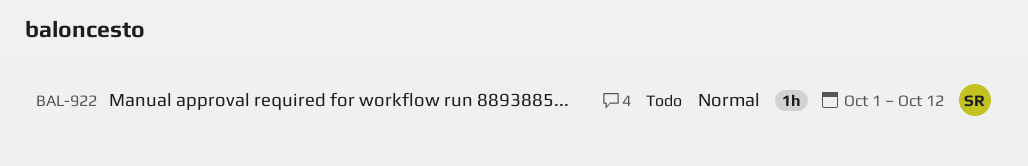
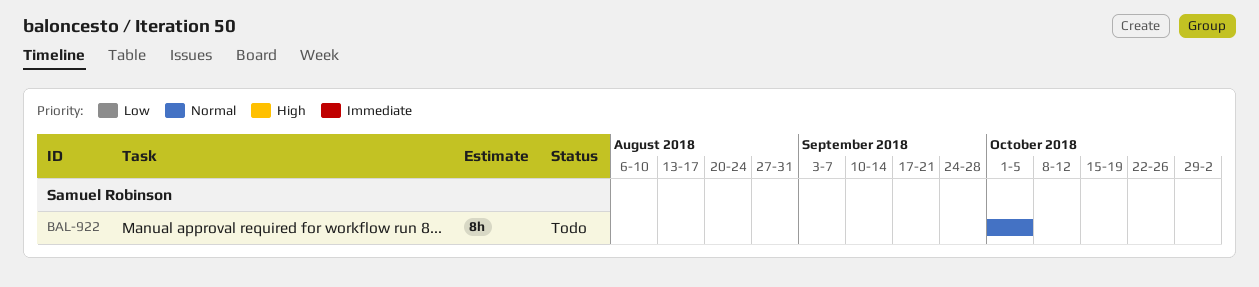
BAL-922, estimate: 1h -> 8h
BAL-922, due: Oct 12 -> Oct 5

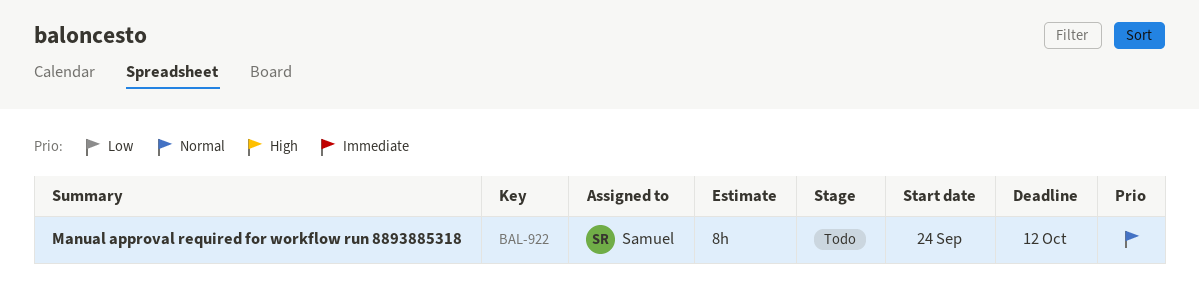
BAL-922, start: Oct 1 -> Sep 24
BAL-922, due: Oct 5 -> Oct 12

